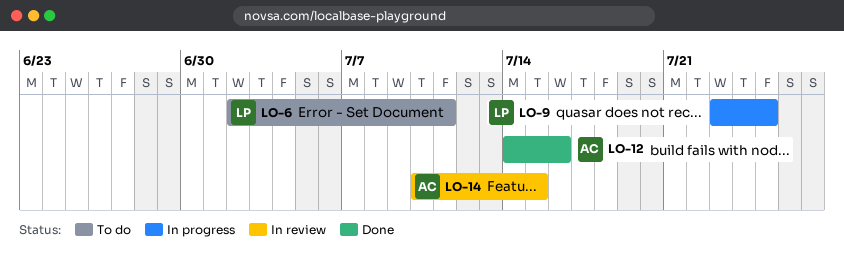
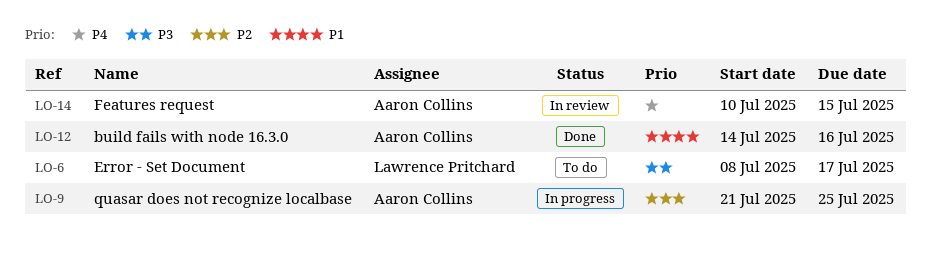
LO-6, start: Jul 2 -> Jul 8
LO-6, due: Jul 11 -> Jul 17
LO-9, owner: Lawrence Pritchard -> Aaron Collins
LO-9, start: Jul 23 -> Jul 21

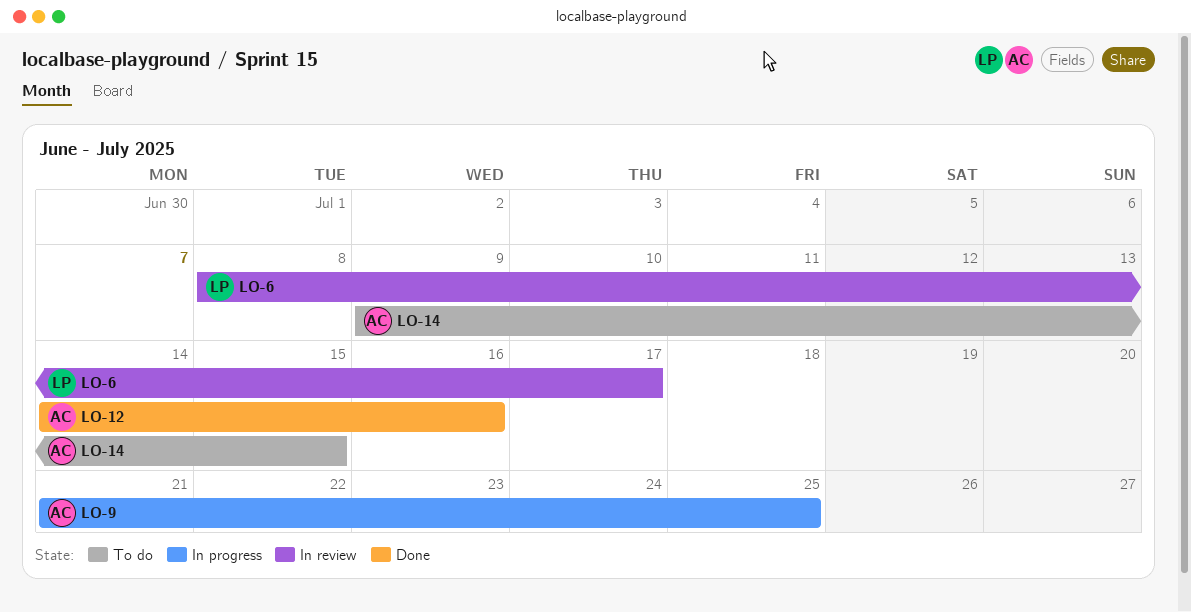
LO-6, status: To do -> In review
LO-14, status: In review -> To do
LO-14, start: Jul 10 -> Jul 9

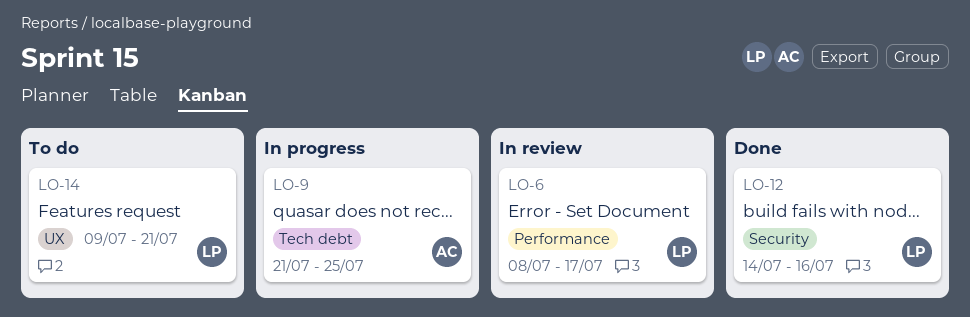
LO-12, owner: AC -> LP
LO-14, owner: AC -> LP
LO-14, due: Jul 15 -> Jul 21

